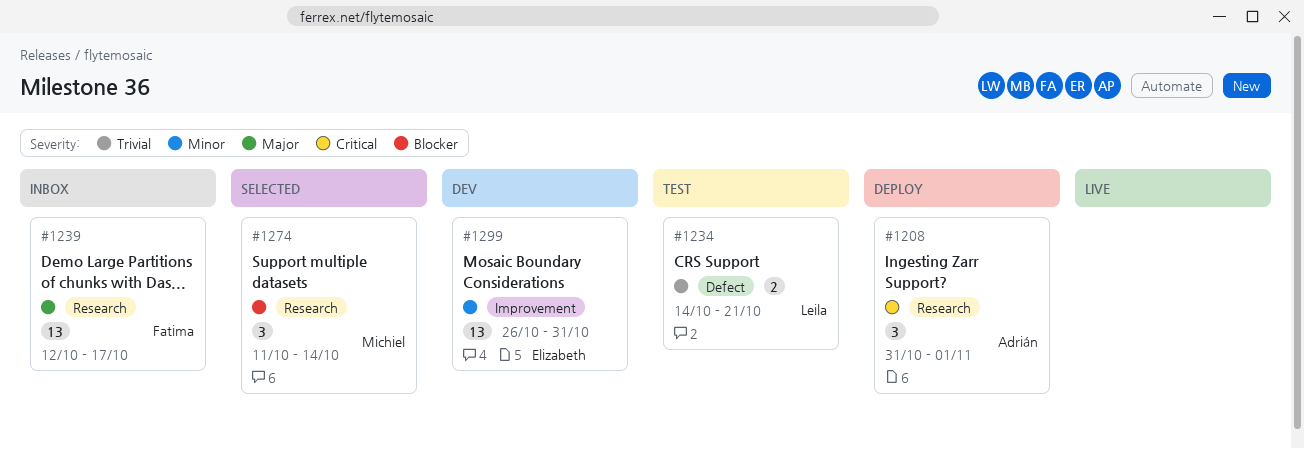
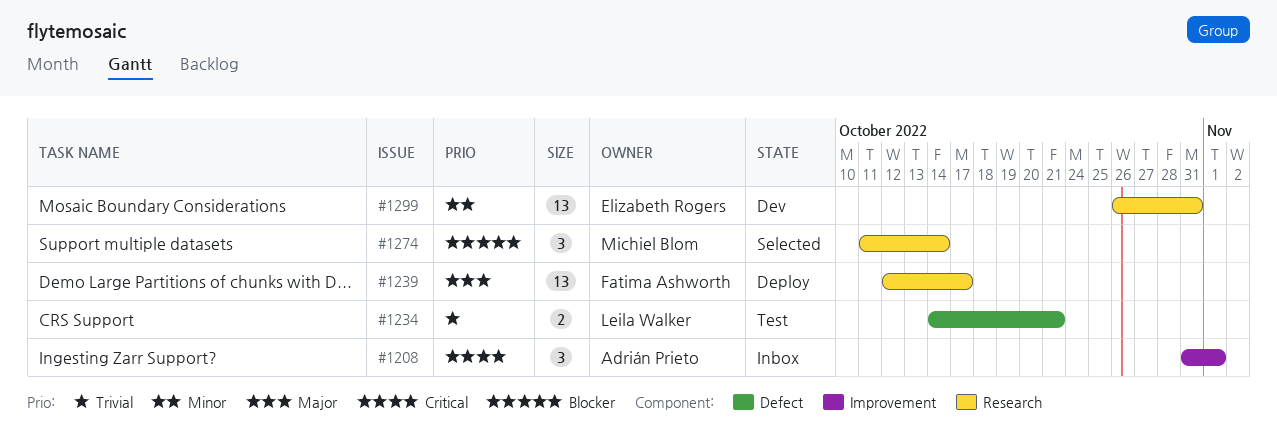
#1208, status: Deploy -> Inbox
#1208, label: Research -> Improvement
#1239, status: Inbox -> Deploy
#1299, label: Improvement -> Research

